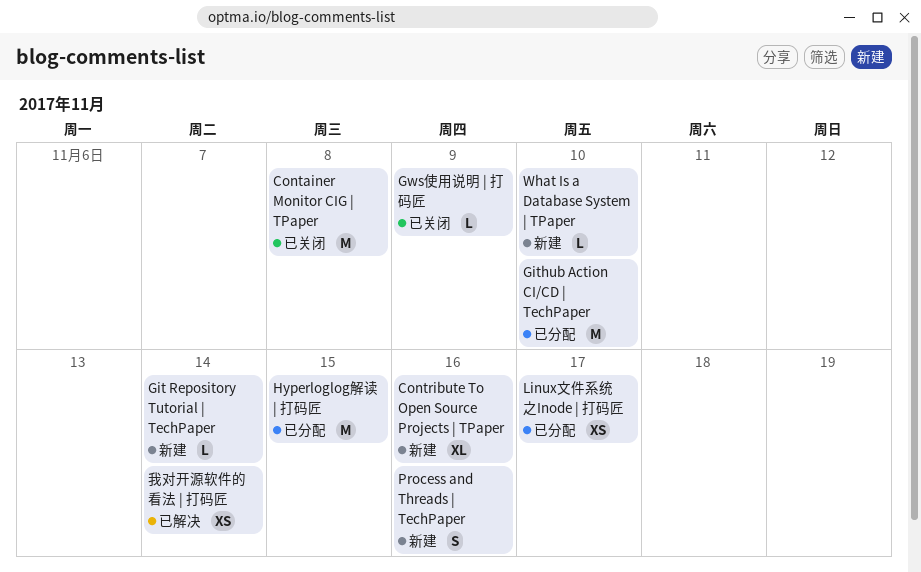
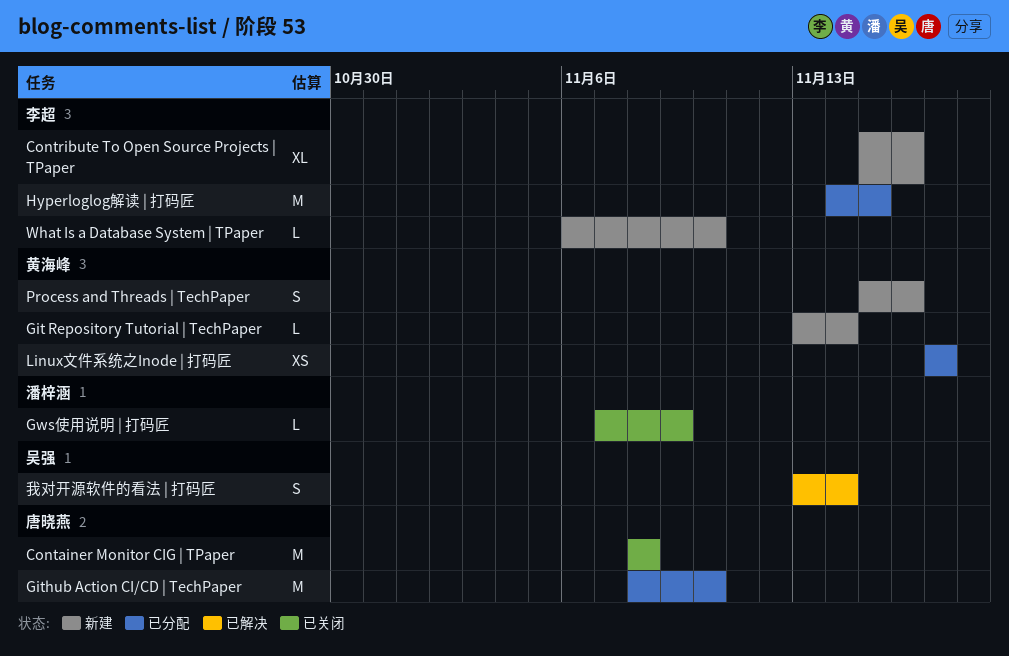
我对开源软件的看法 | 打码匠, estimate: XS -> S

